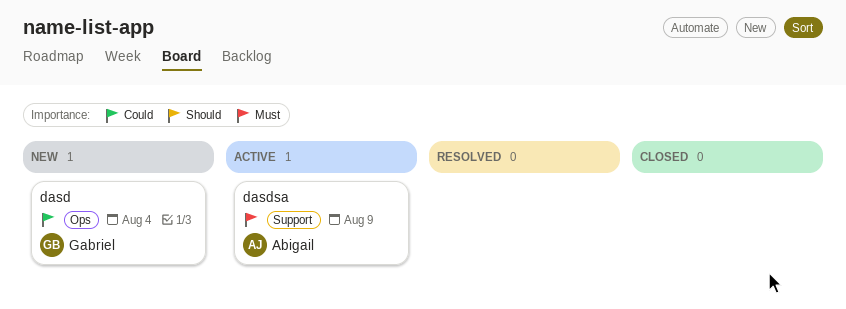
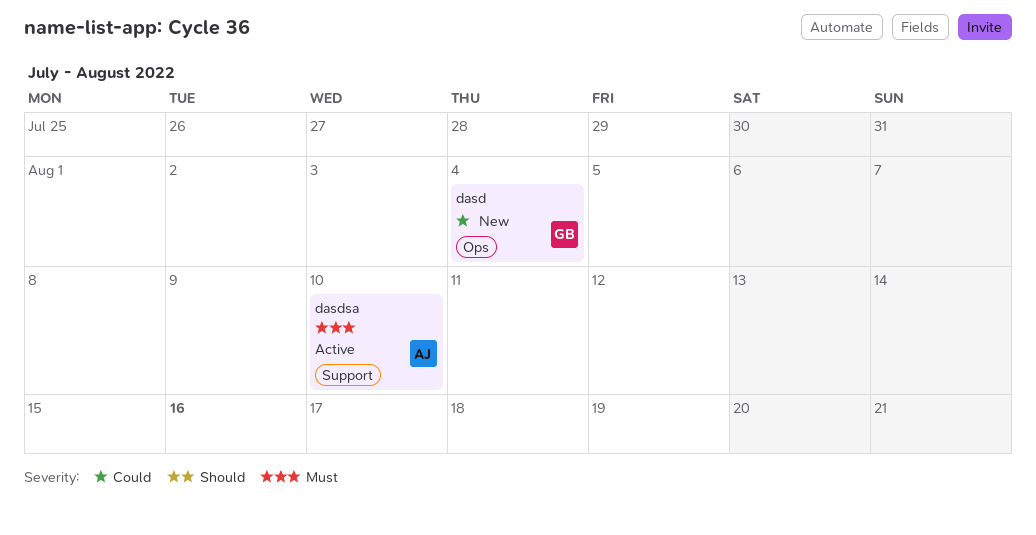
dasdsa, due: Aug 9 -> Aug 10

